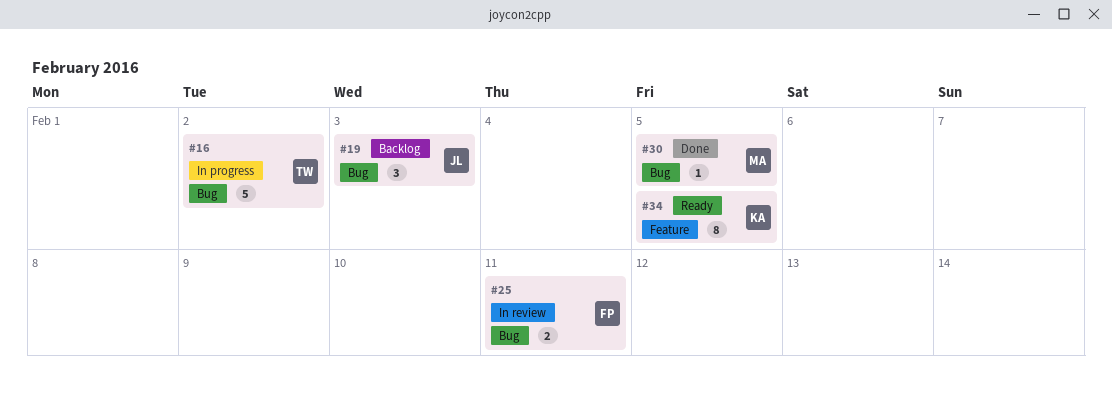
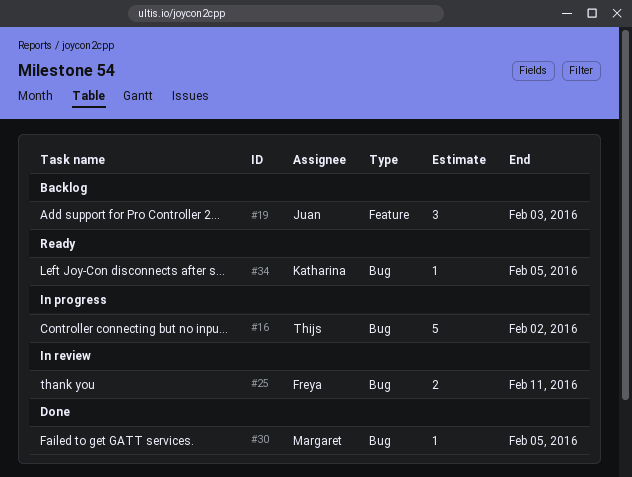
#19, label: Bug -> Feature
#34, label: Feature -> Bug
#34, estimate: 8 -> 1

